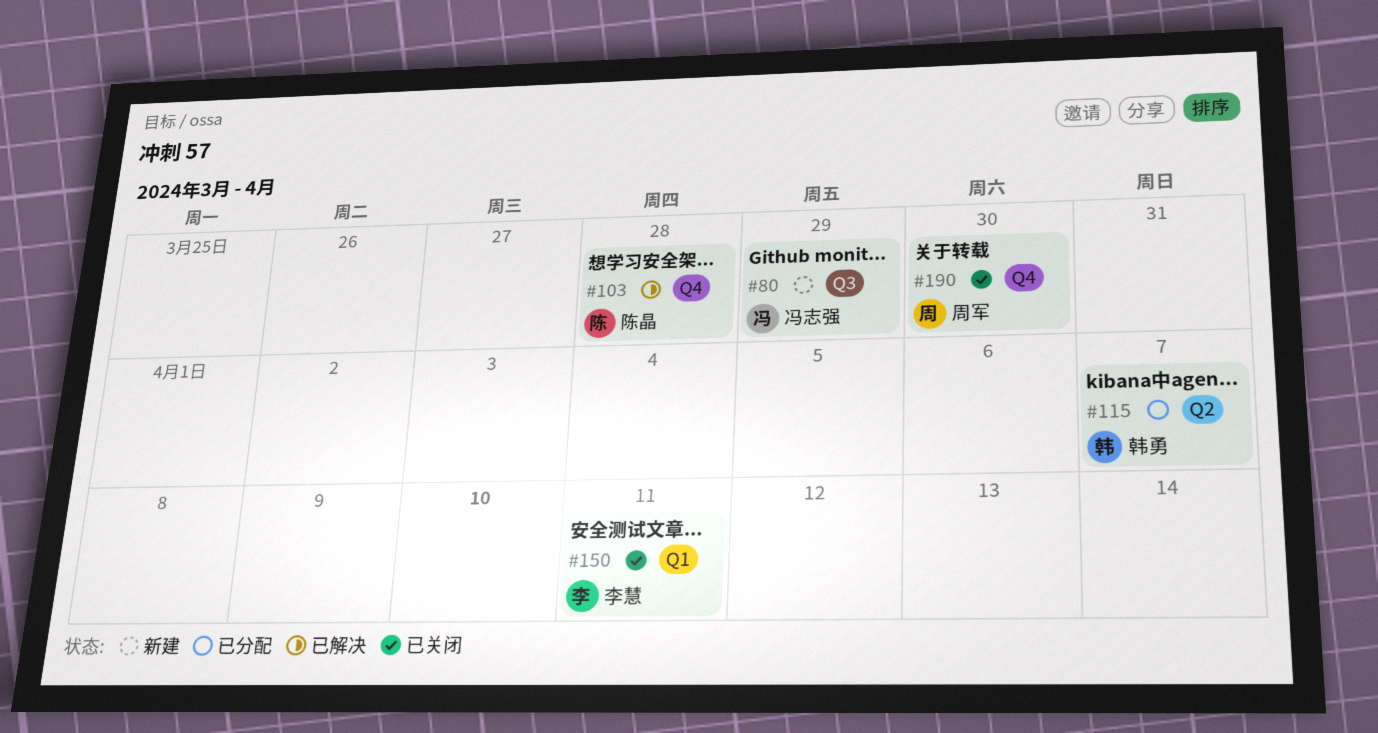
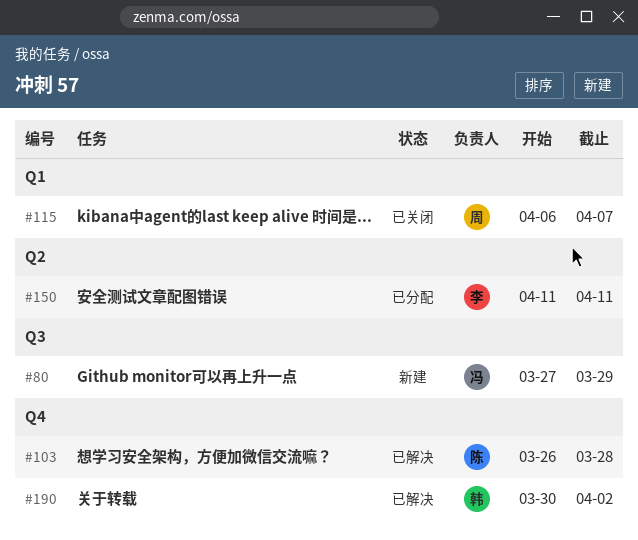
#115, status: 已分配 -> 已关闭
#115, owner: 韩勇 -> 周军
#115, label: Q2 -> Q1
#150, status: 已关闭 -> 已分配
#150, label: Q1 -> Q2
#190, status: 已关闭 -> 已解决
#190, owner: 周军 -> 韩勇
#190, due: Mar 30 -> Apr 2

